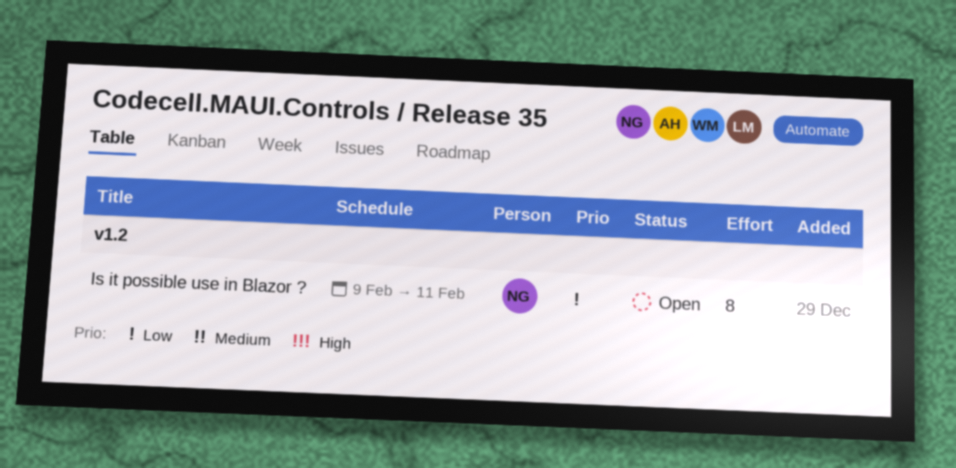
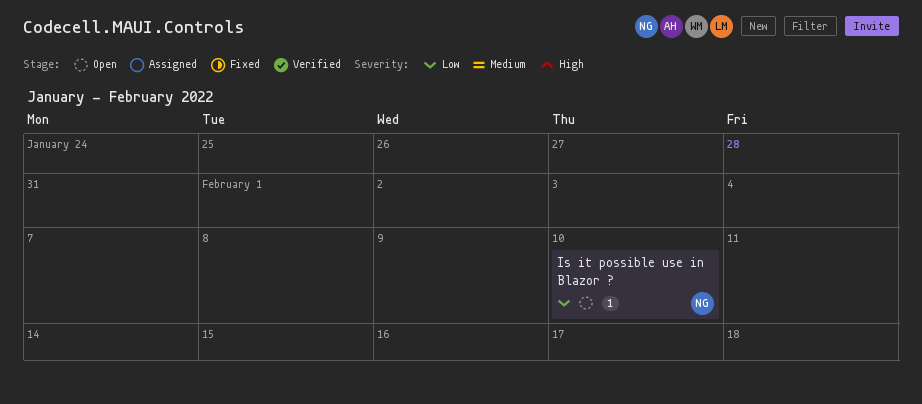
Is it possible use in Blazor ?, estimate: 8 -> 1
Is it possible use in Blazor ?, due: Feb 11 -> Feb 10

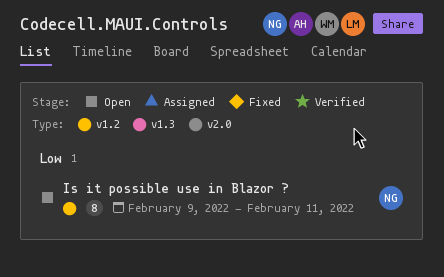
Is it possible use in Blazor ?, estimate: 1 -> 8
Is it possible use in Blazor ?, due: Feb 10 -> Feb 11

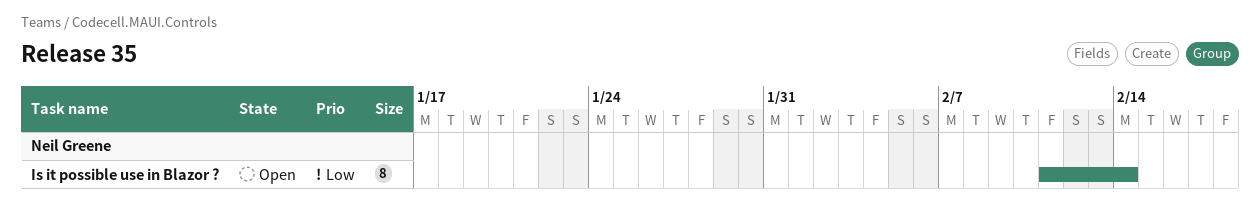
Is it possible use in Blazor ?, start: Feb 9 -> Feb 11
Is it possible use in Blazor ?, due: Feb 11 -> Feb 14

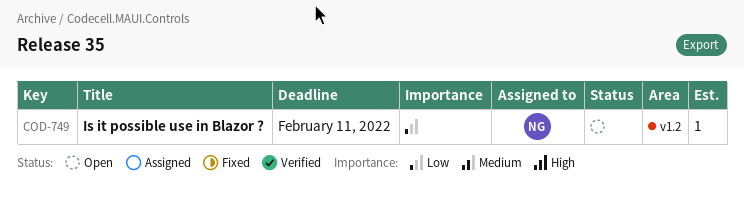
Is it possible use in Blazor ?, estimate: 8 -> 1
Is it possible use in Blazor ?, due: Feb 14 -> Feb 11

